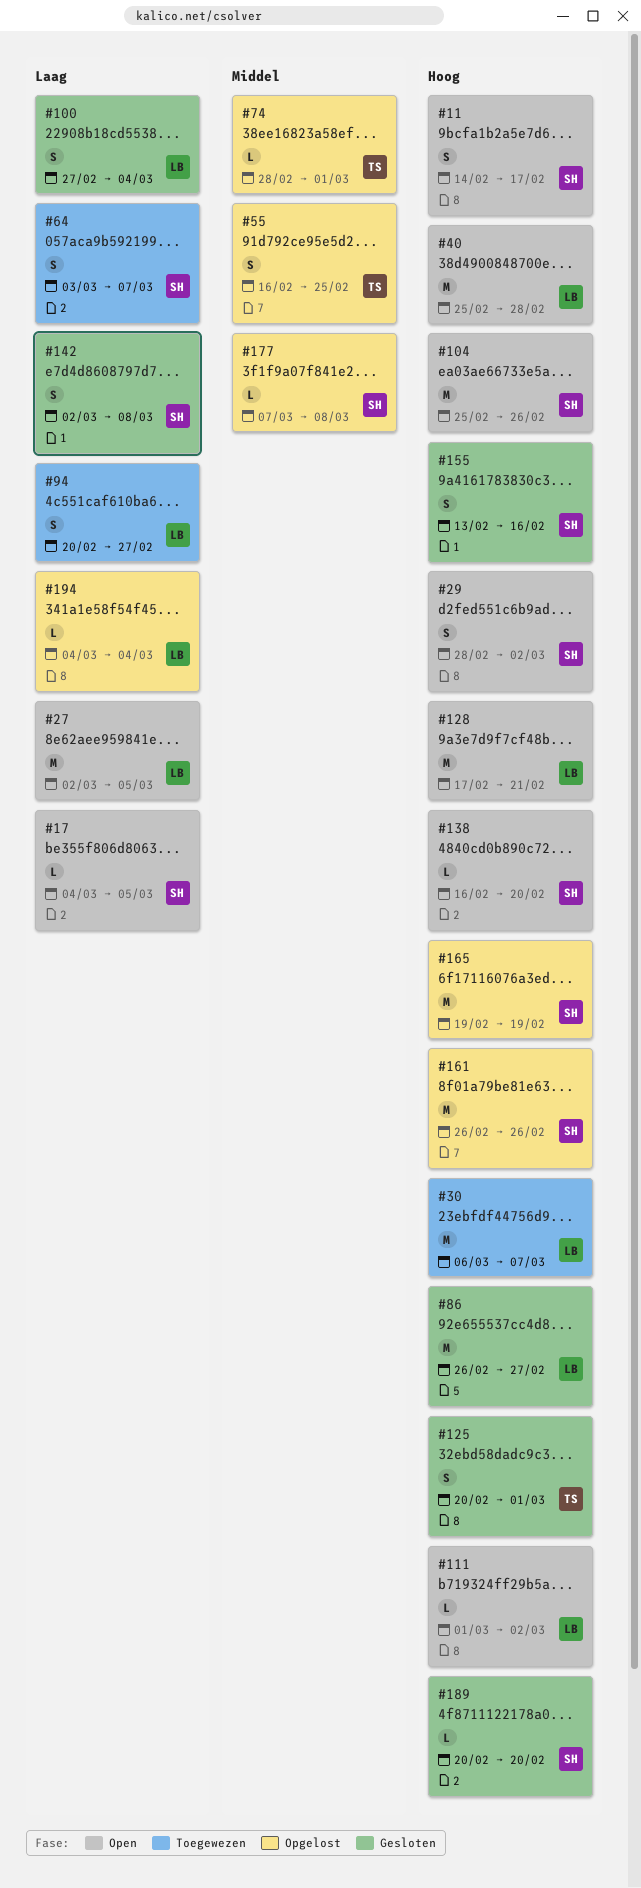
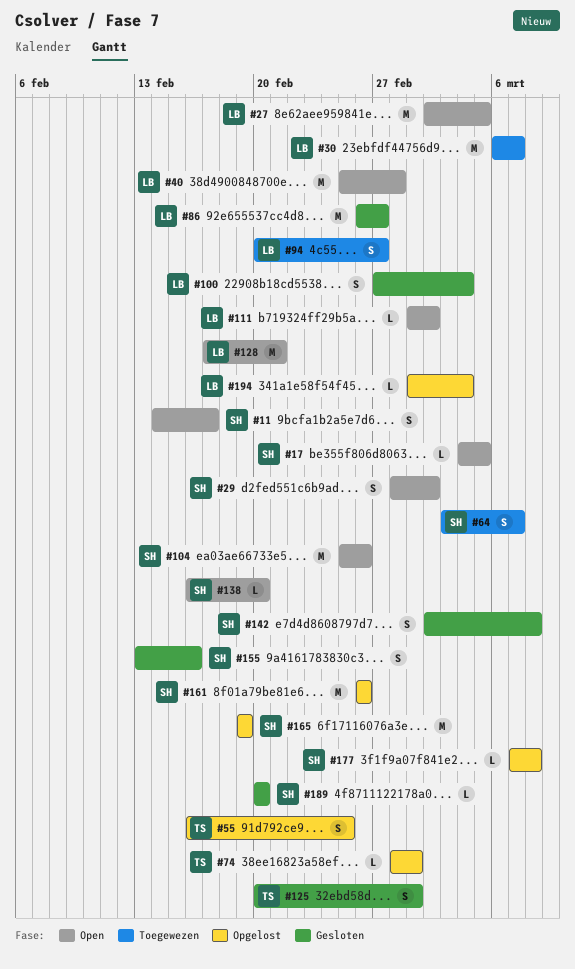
#194, start: Mar 4 -> Mar 1

